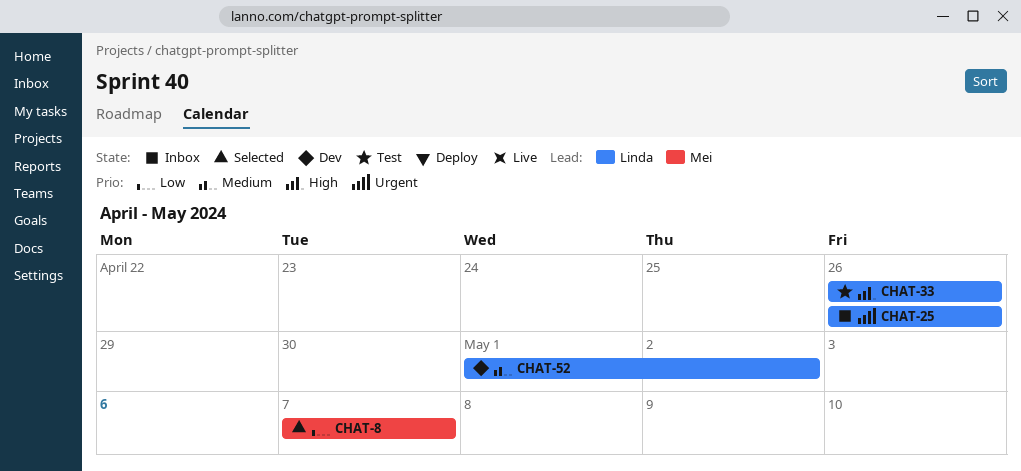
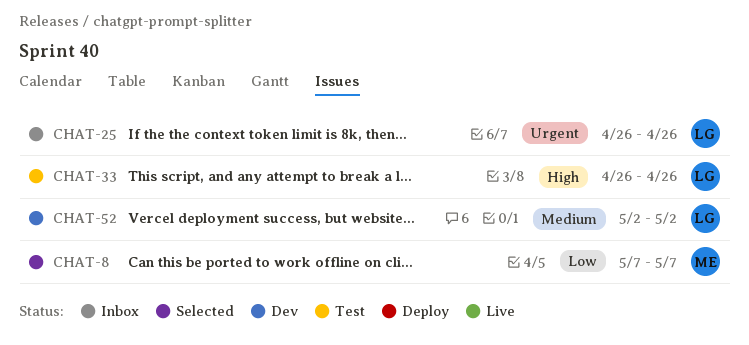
CHAT-52, start: May 1 -> May 2

